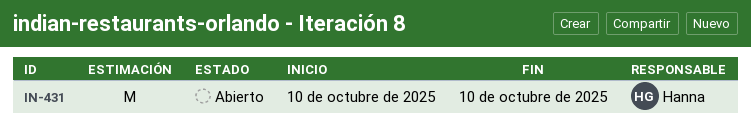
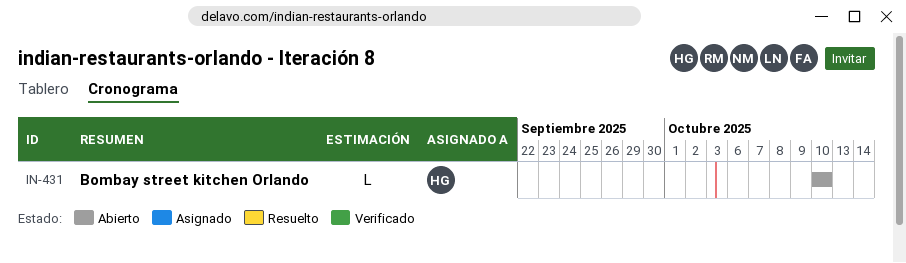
IN-431, estimate: M -> L

